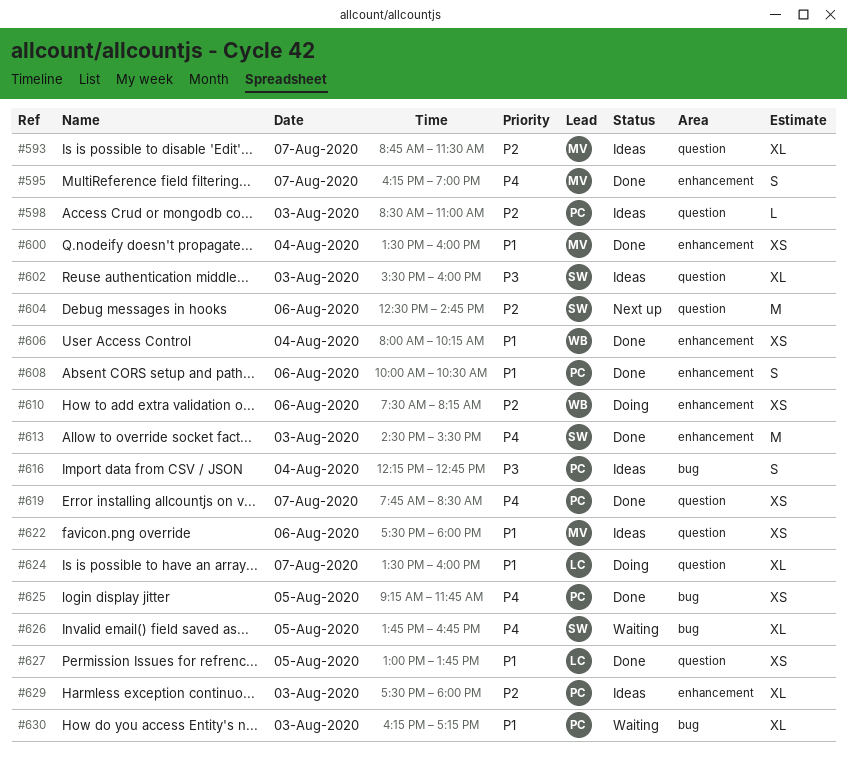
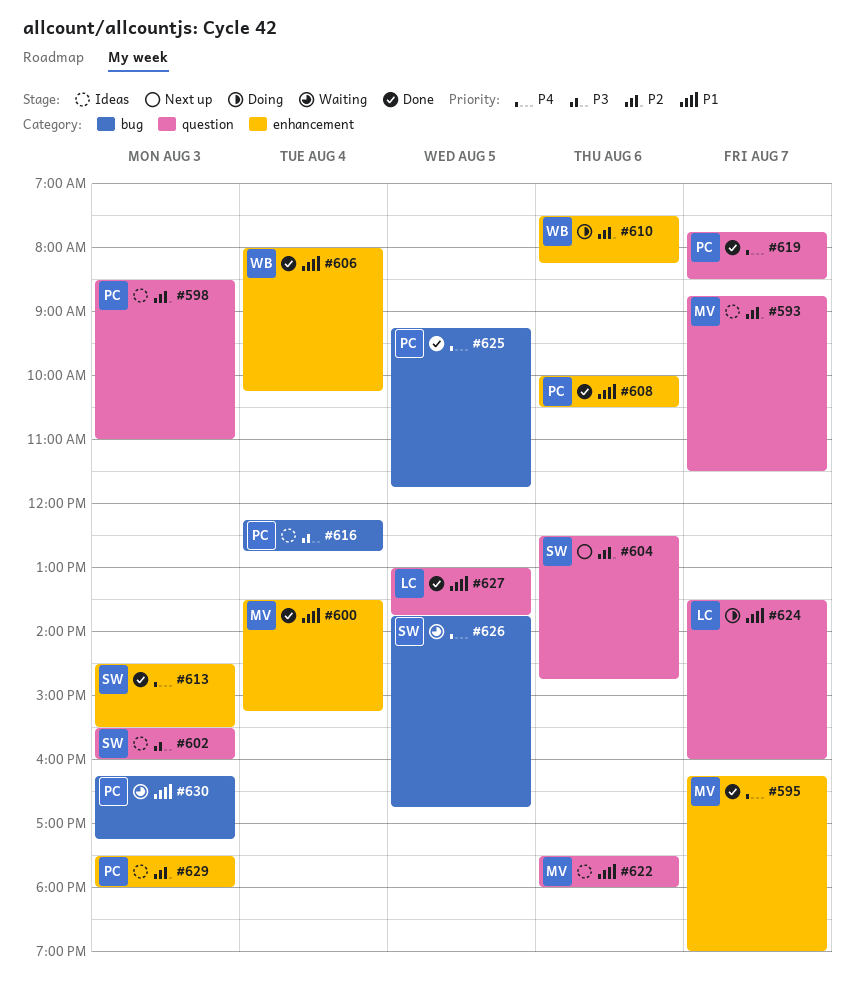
#600, ends: 16:00 -> 15:15

